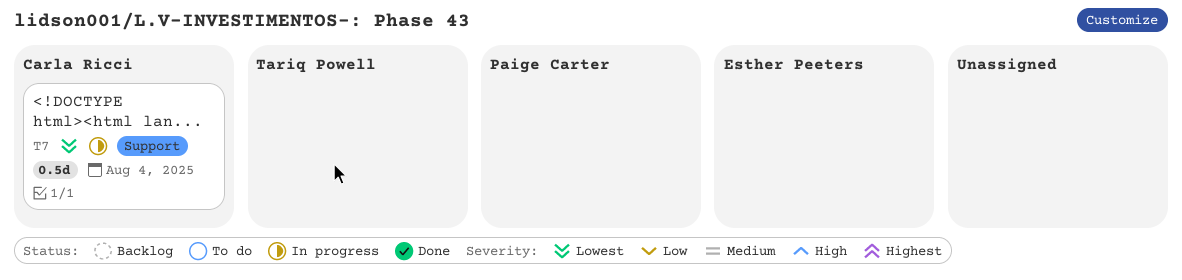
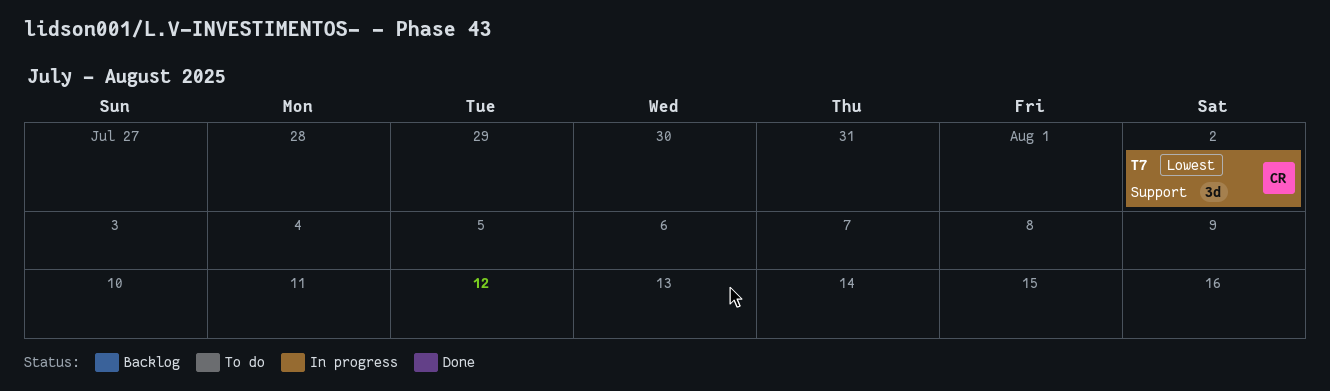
T7, estimate: 0.5d -> 3d
T7, due: Aug 4 -> Aug 2

